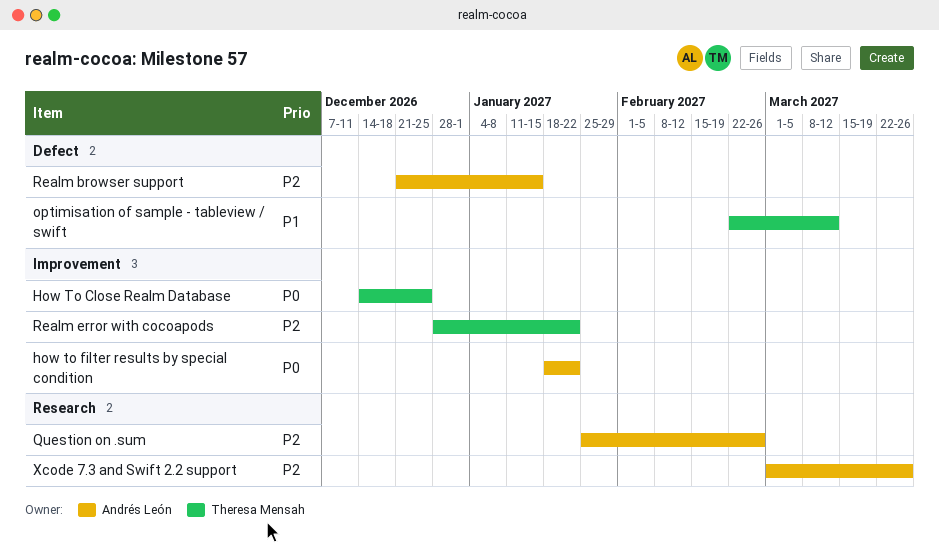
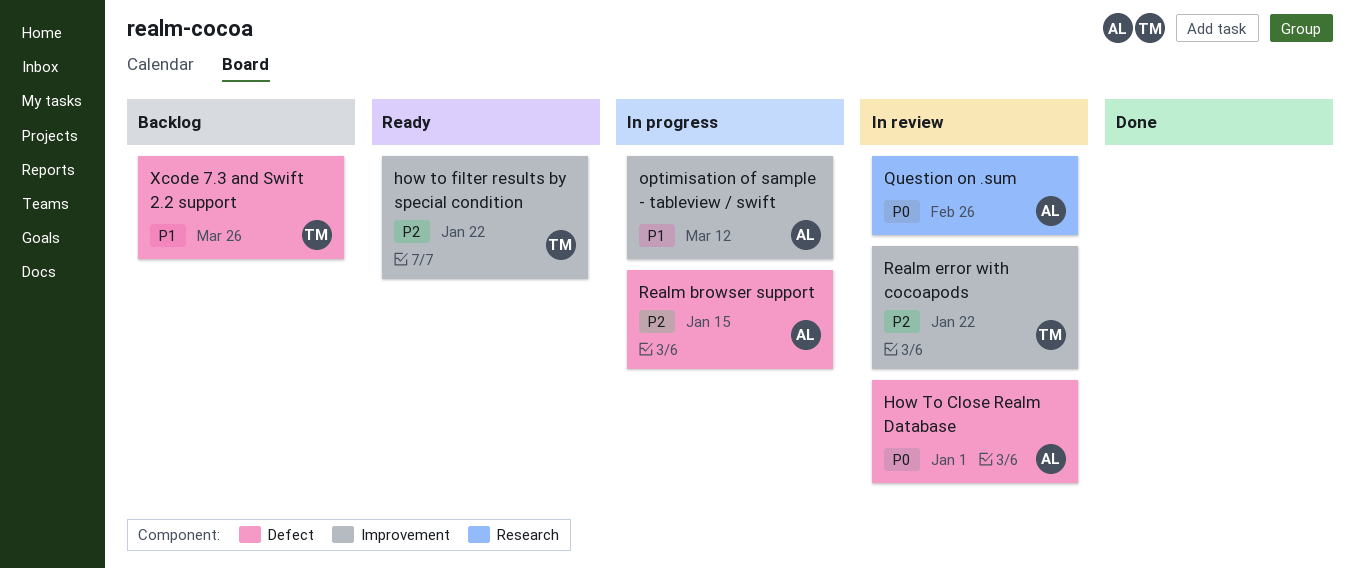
How To Close Realm Database, owner: Theresa Mensah -> Andrés León
How To Close Realm Database, label: Improvement -> Defect
How To Close Realm Database, due: Dec 25 -> Jan 1
how to filter results by special condition, owner: Andrés León -> Theresa Mensah
how to filter results by special condition, priority: P0 -> P2
optimisation of sample - tableview / swift, owner: Theresa Mensah -> Andrés León
optimisation of sample - tableview / swift, label: Defect -> Improvement
Question on .sum, priority: P2 -> P0
Xcode 7.3 and Swift 2.2 support, owner: Andrés León -> Theresa Mensah
Xcode 7.3 and Swift 2.2 support, priority: P2 -> P1
Xcode 7.3 and Swift 2.2 support, label: Research -> Defect

